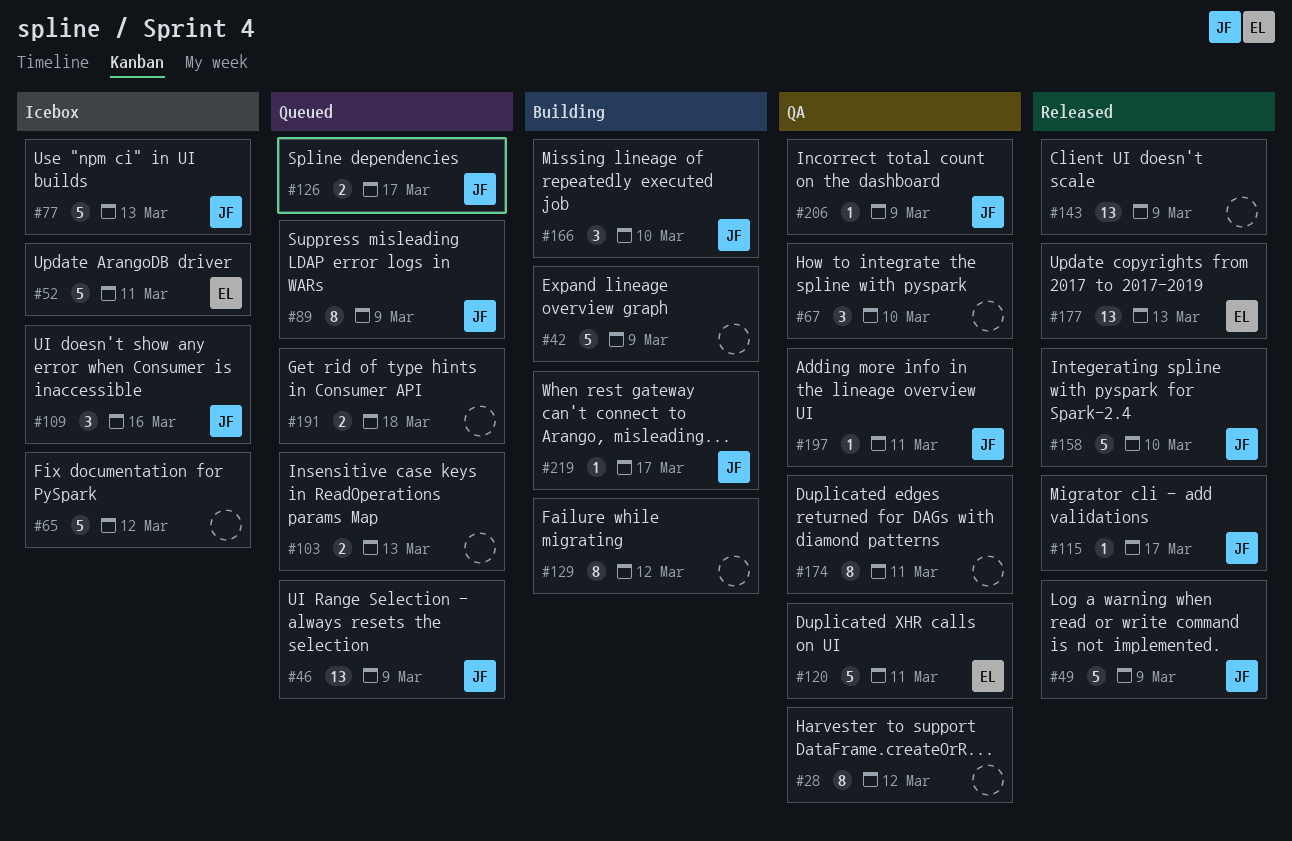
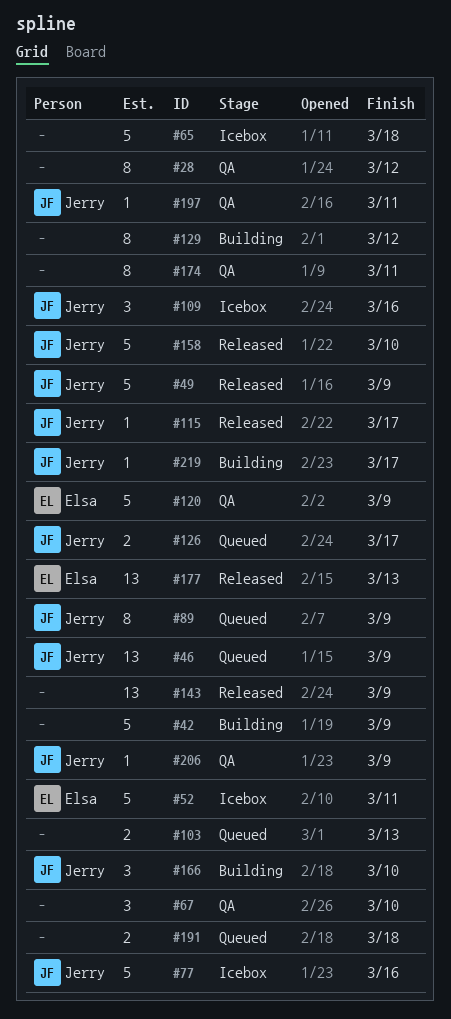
#65, due: Mar 12 -> Mar 18
#77, due: Mar 13 -> Mar 16
#120, due: Mar 11 -> Mar 9

